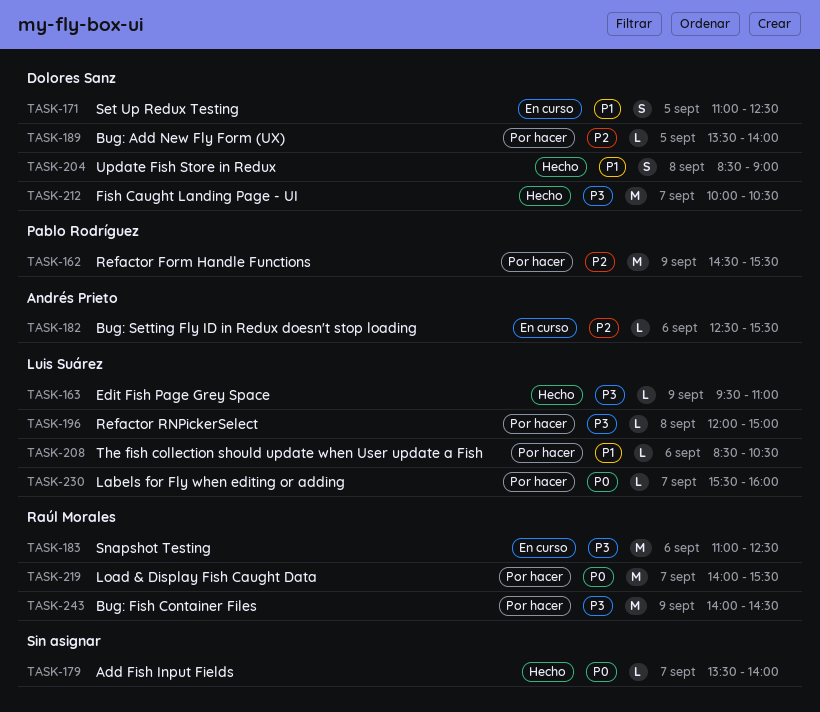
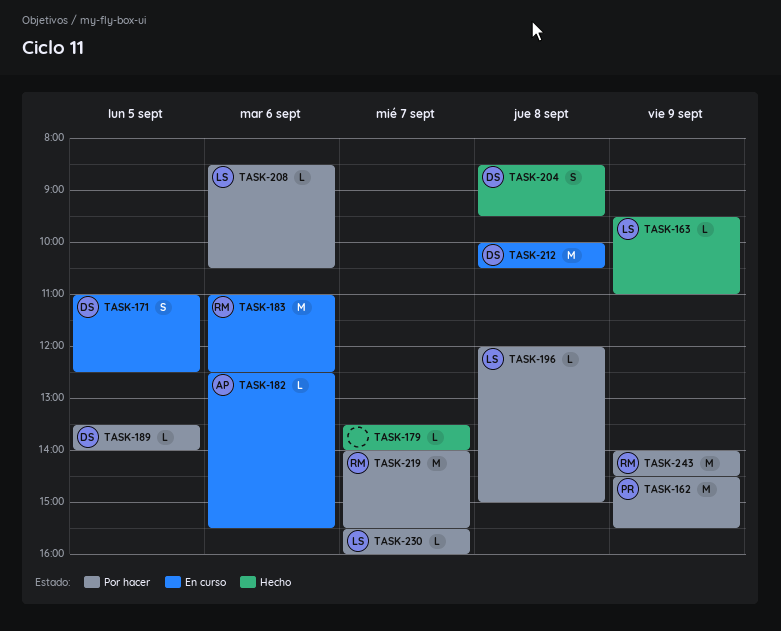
TASK-204, ends: 09:00 -> 09:30
TASK-212, status: Hecho -> En curso
TASK-212, day: Sep 7 -> Sep 8

